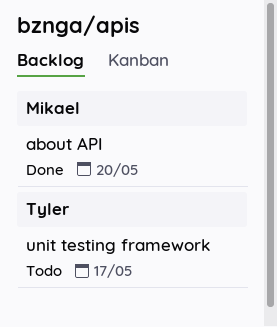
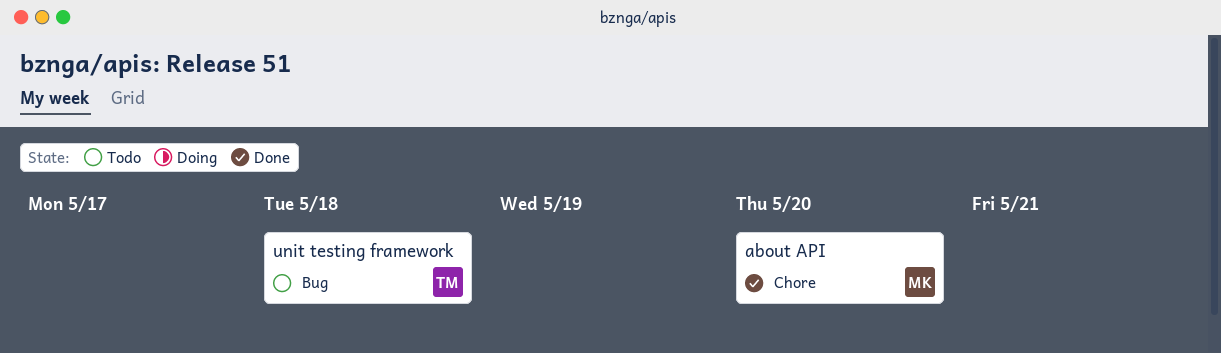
unit testing framework, due: May 17 -> May 18

